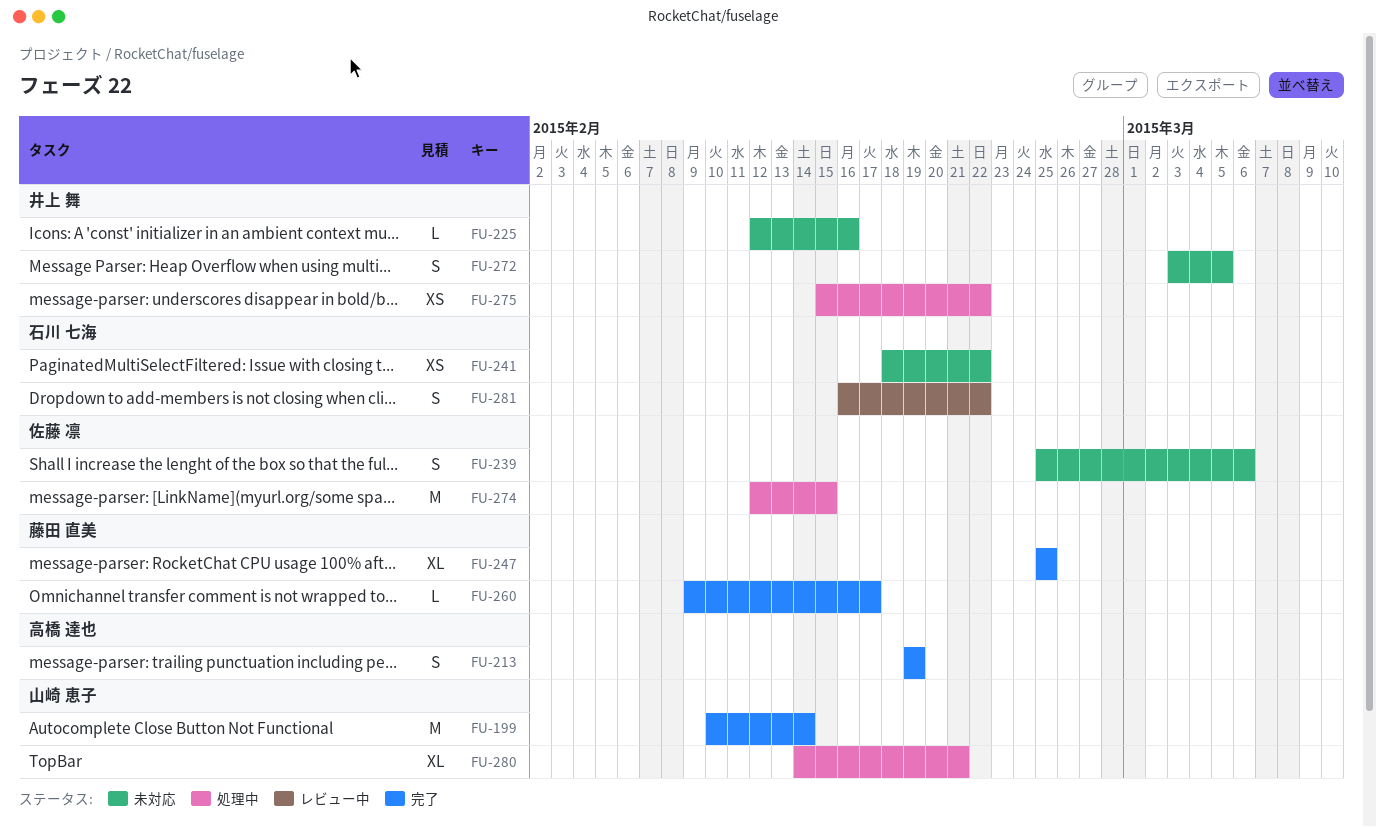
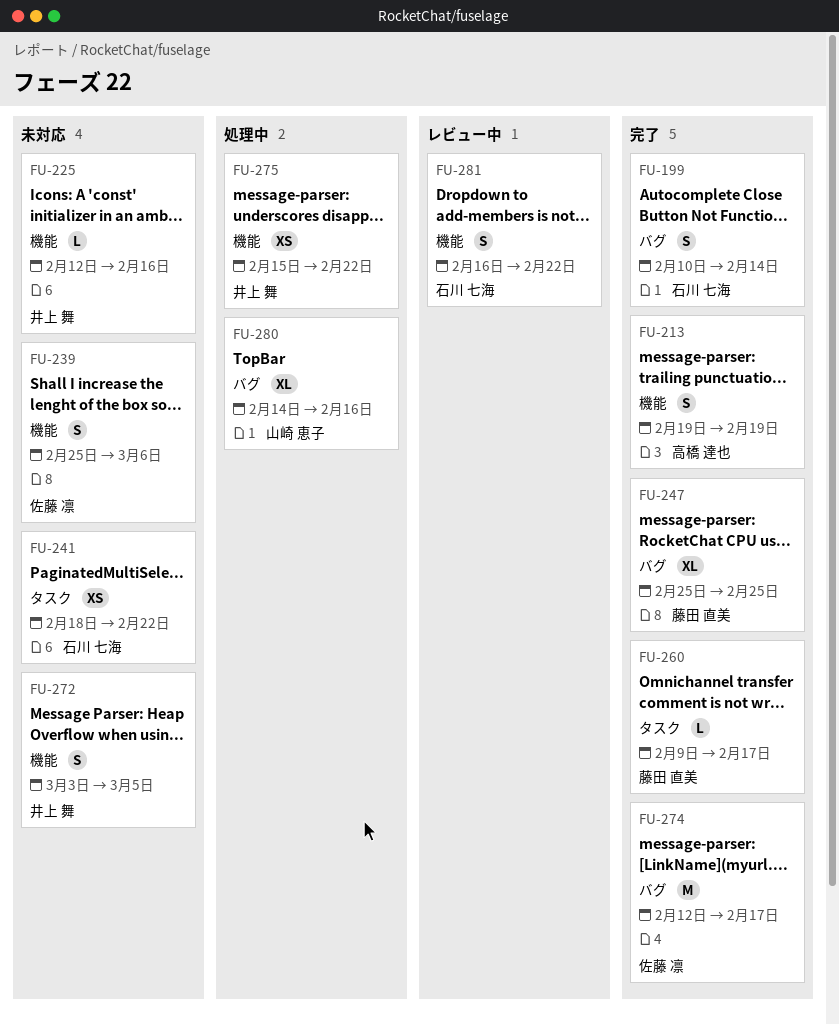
FU-199, owner: 山崎 恵子 -> 石川 七海
FU-199, estimate: M -> S
FU-274, status: 処理中 -> 完了
FU-274, due: Feb 15 -> Feb 17
FU-280, due: Feb 21 -> Feb 16

